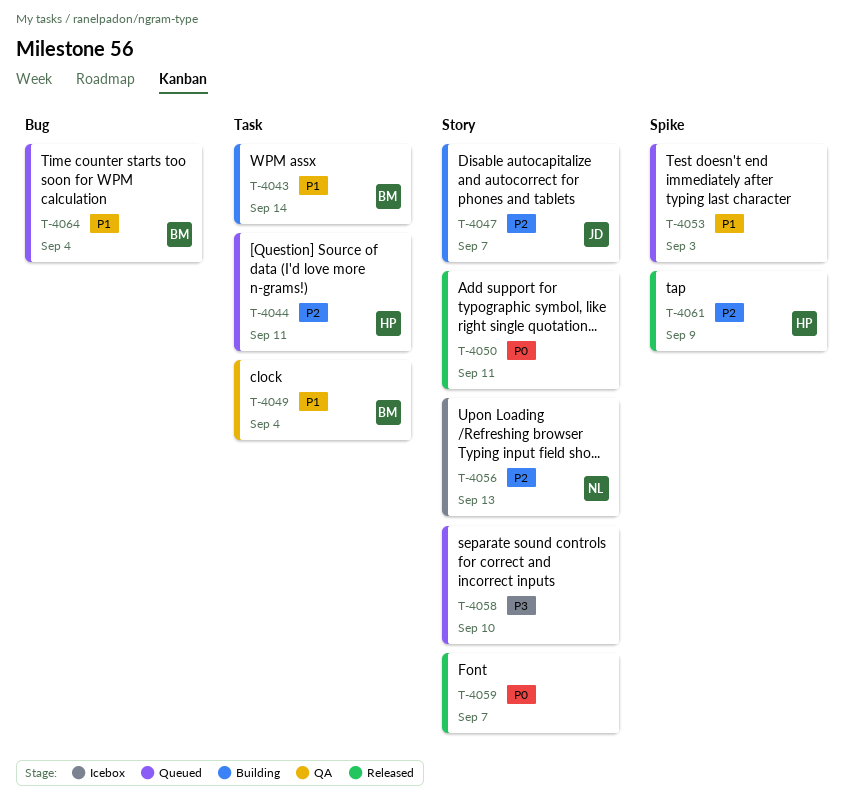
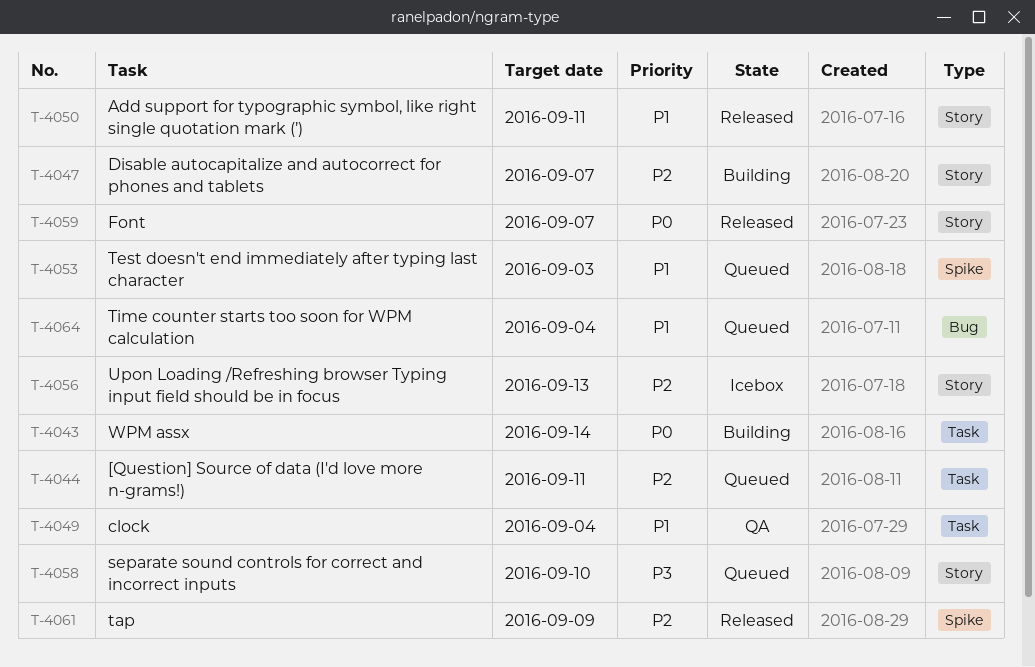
T-4043, priority: P1 -> P0
T-4050, priority: P0 -> P1

